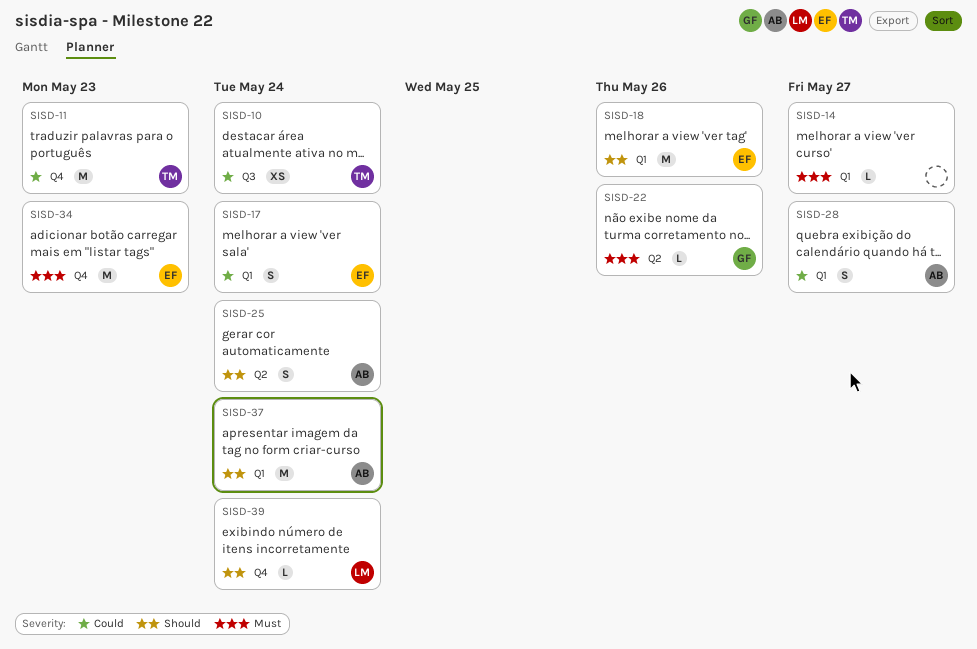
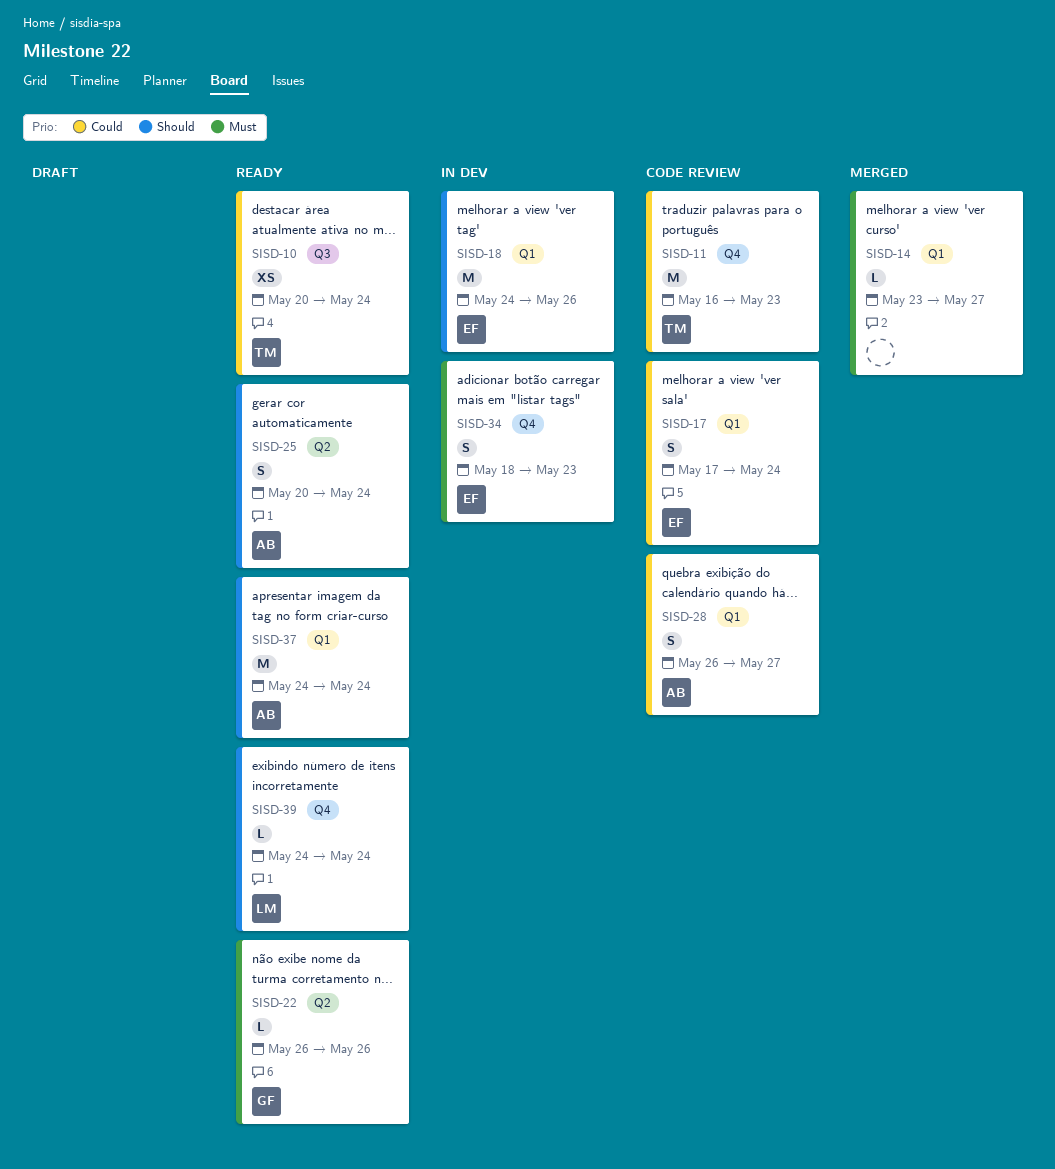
SISD-34, estimate: M -> S

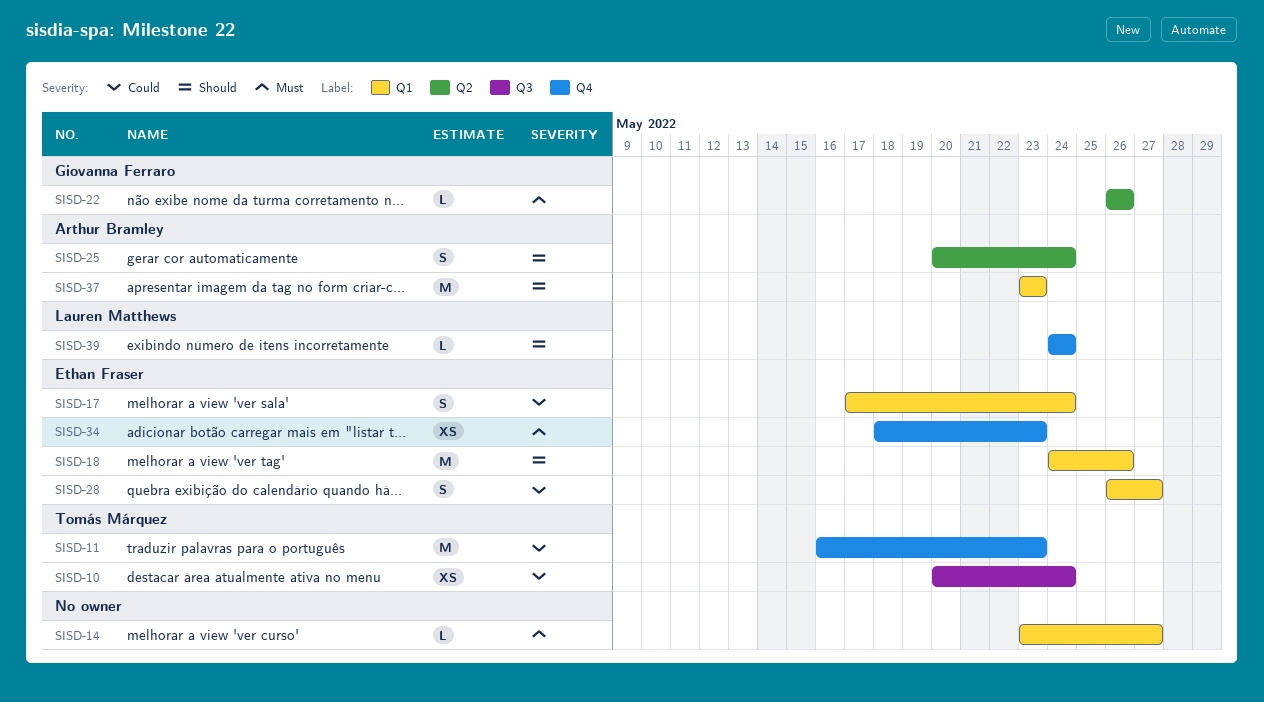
SISD-28, owner: Arthur Bramley -> Ethan Fraser
SISD-34, estimate: S -> XS
SISD-37, start: May 24 -> May 23
SISD-37, due: May 24 -> May 23

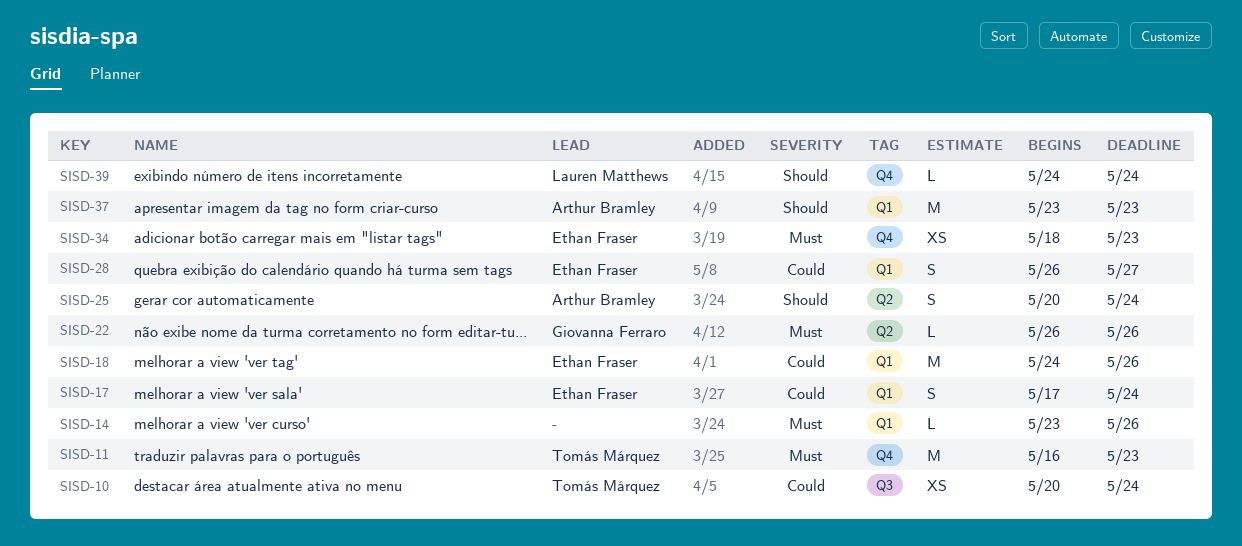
SISD-11, priority: Could -> Must
SISD-14, due: May 27 -> May 26
SISD-18, priority: Should -> Could

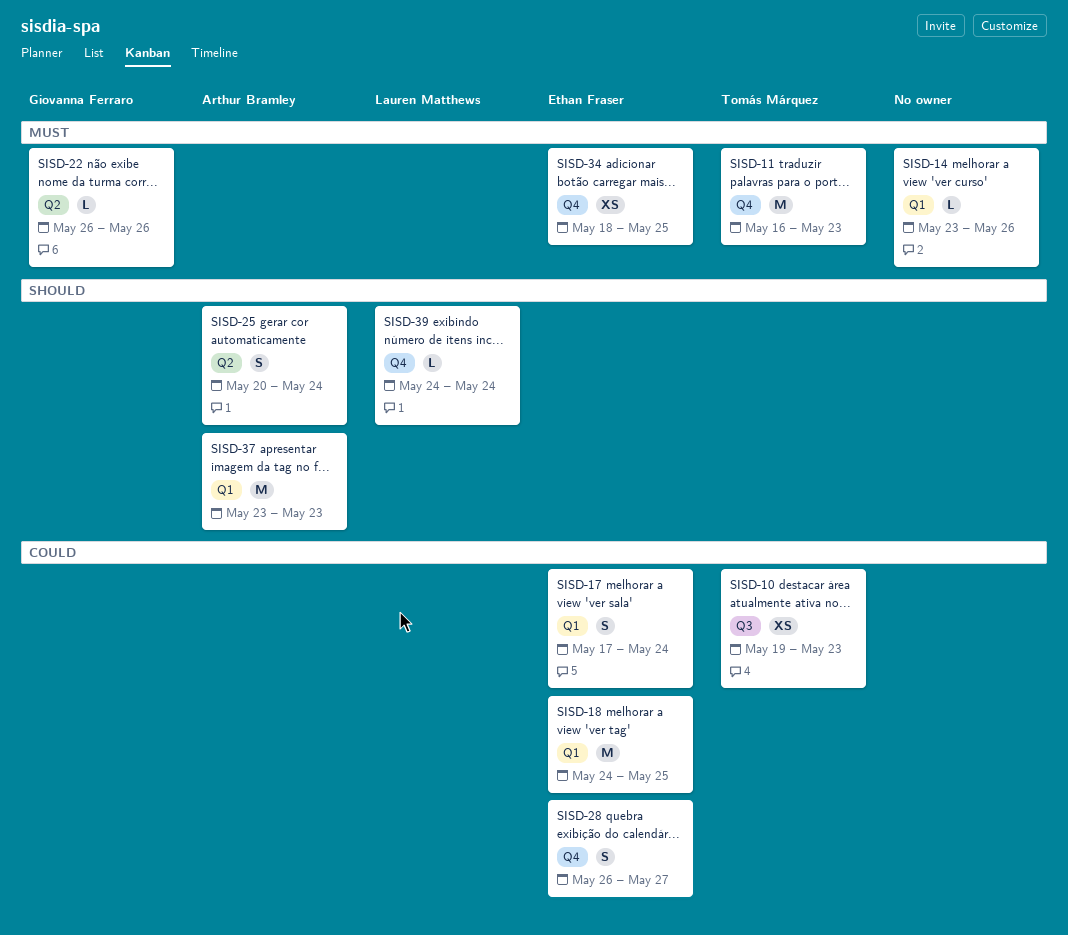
SISD-10, start: May 20 -> May 19
SISD-10, due: May 24 -> May 23
SISD-18, due: May 26 -> May 25
SISD-28, label: Q1 -> Q4
SISD-34, due: May 23 -> May 25

